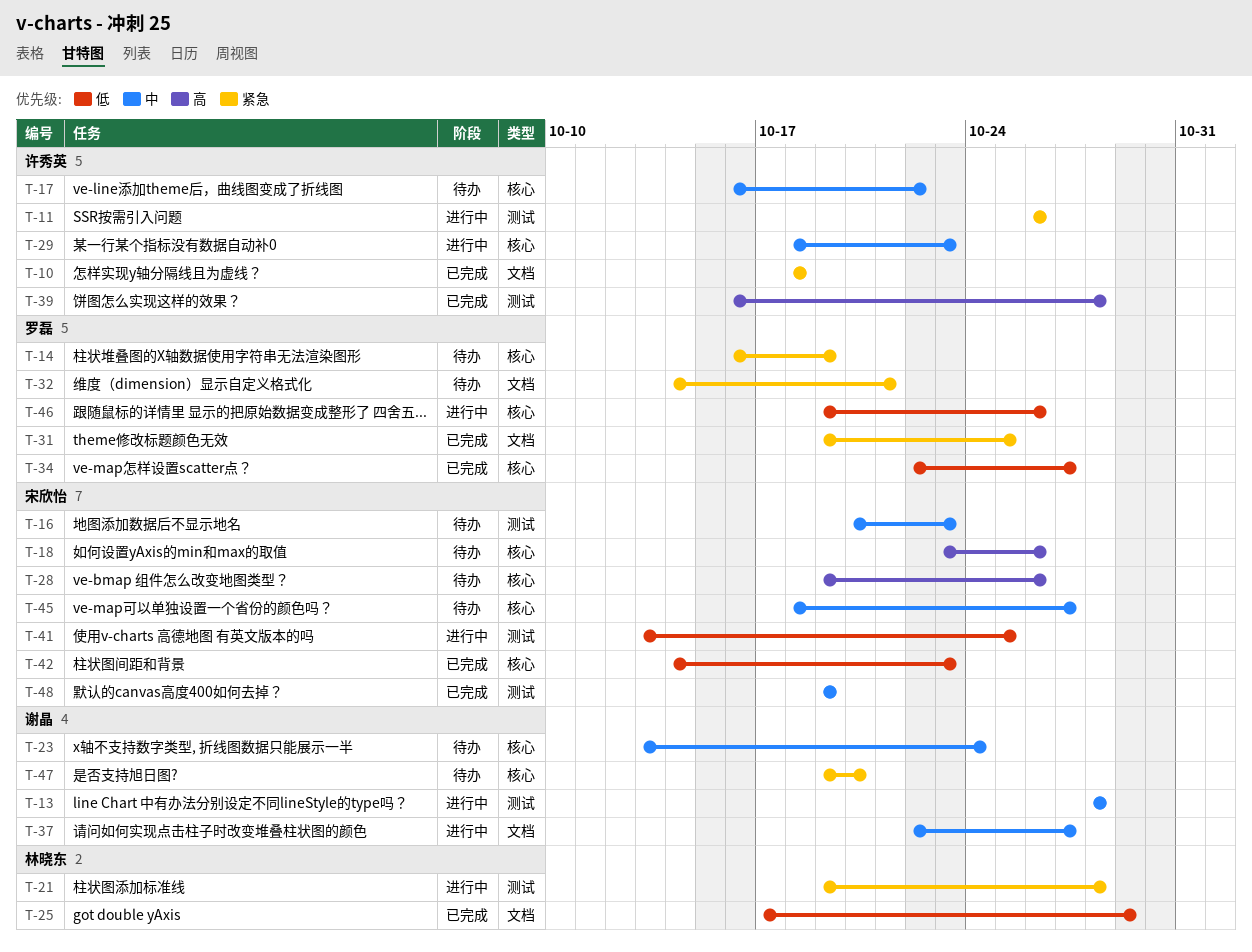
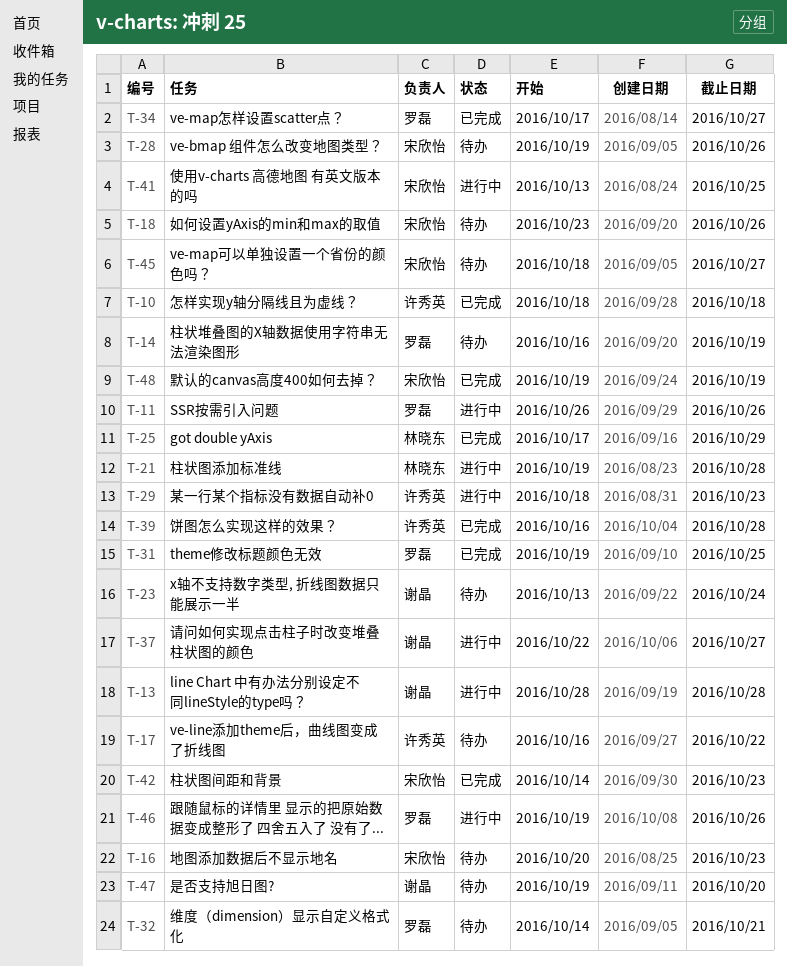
T-11, owner: 许秀英 -> 罗磊
T-34, start: Oct 22 -> Oct 17

